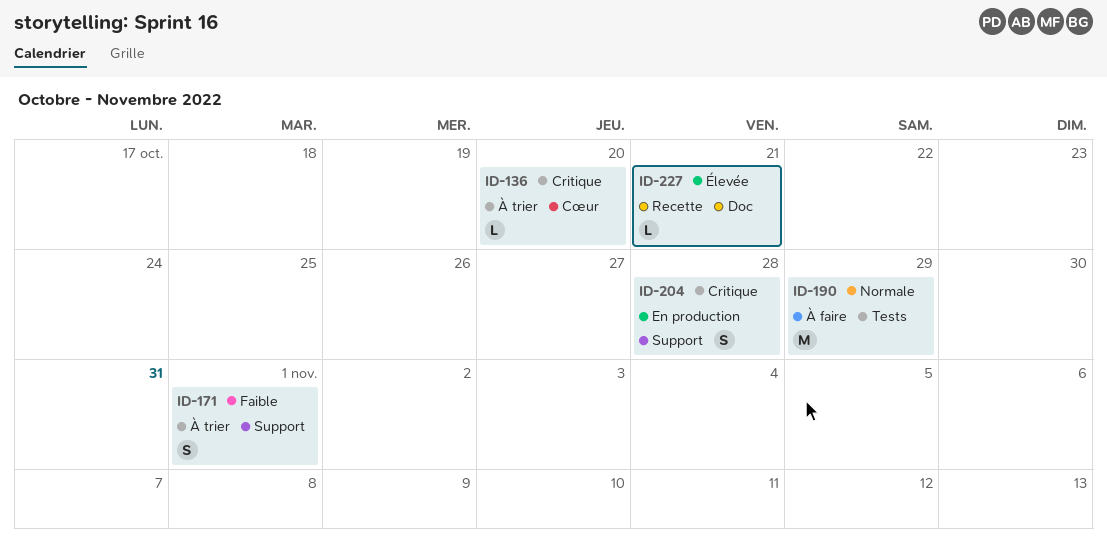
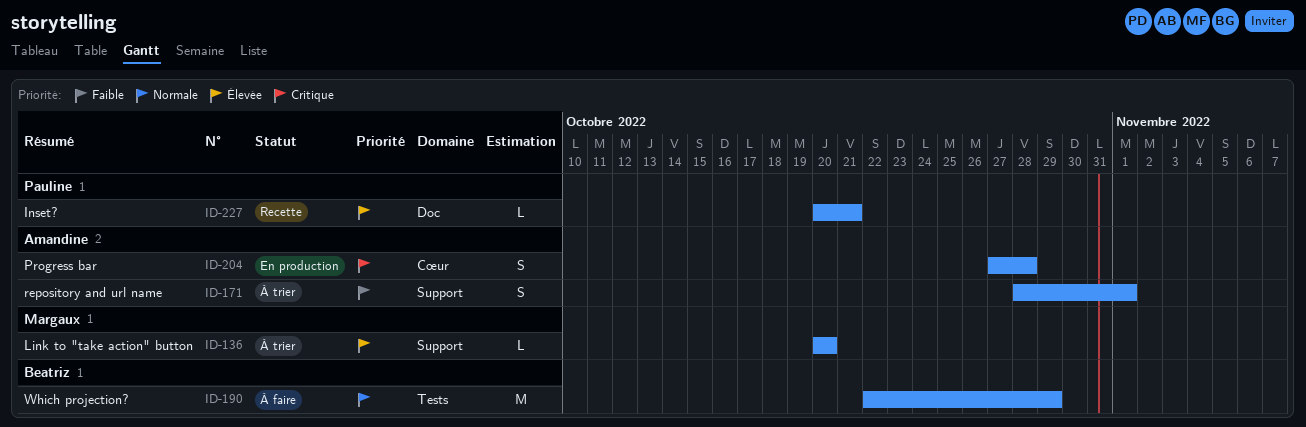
ID-136, priority: Critique -> Élevée
ID-136, label: Cœur -> Support
ID-204, label: Support -> Cœur

